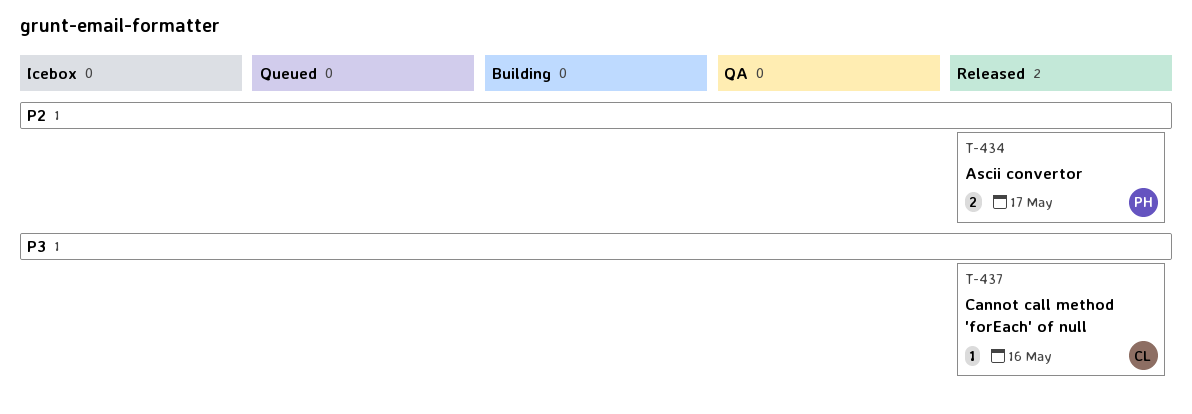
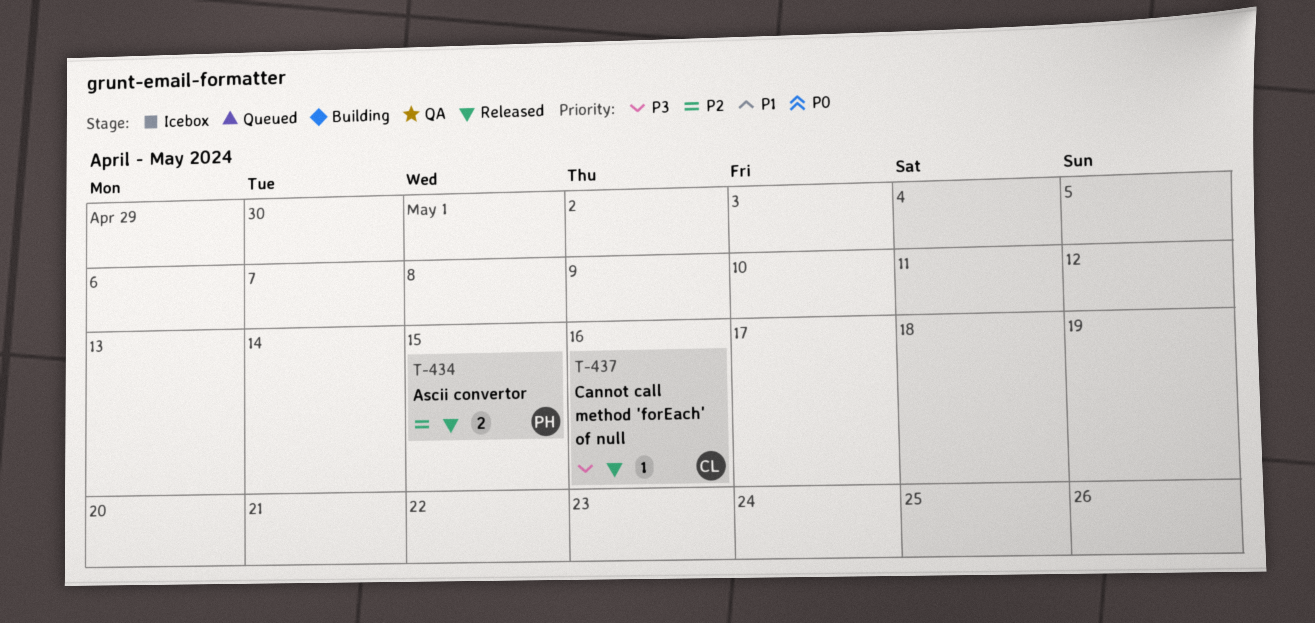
T-434, due: May 17 -> May 15

